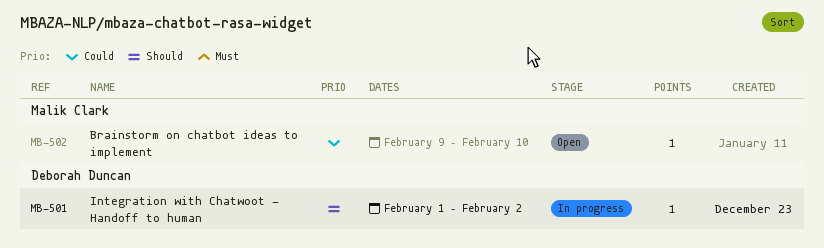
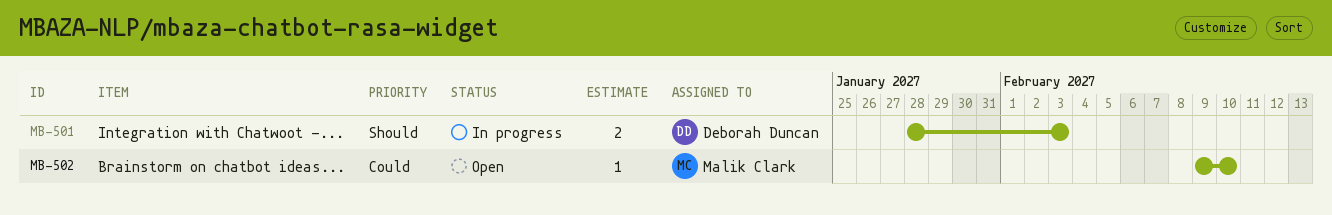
MB-501, estimate: 1 -> 2
MB-501, start: Feb 1 -> Jan 28
MB-501, due: Feb 2 -> Feb 3

